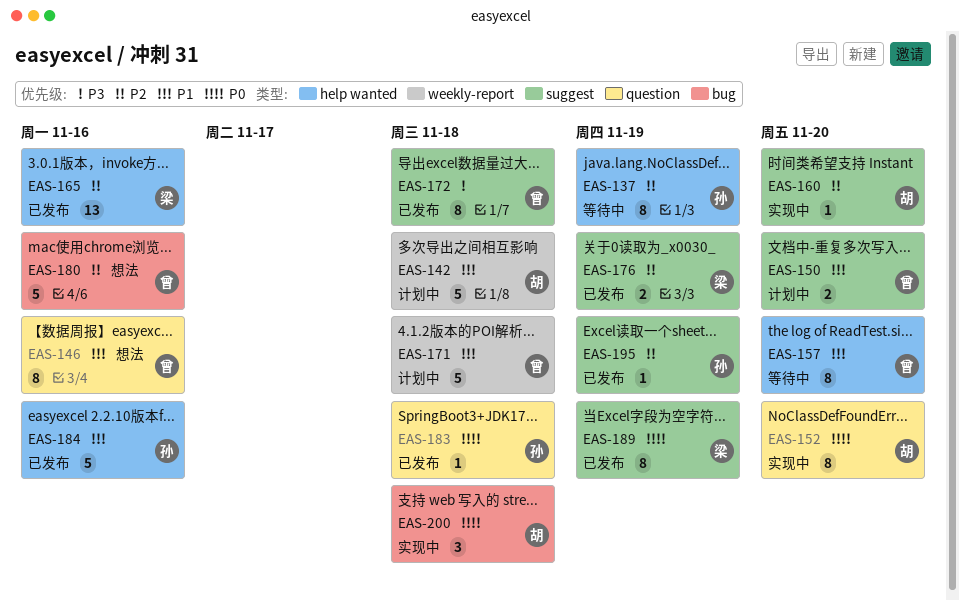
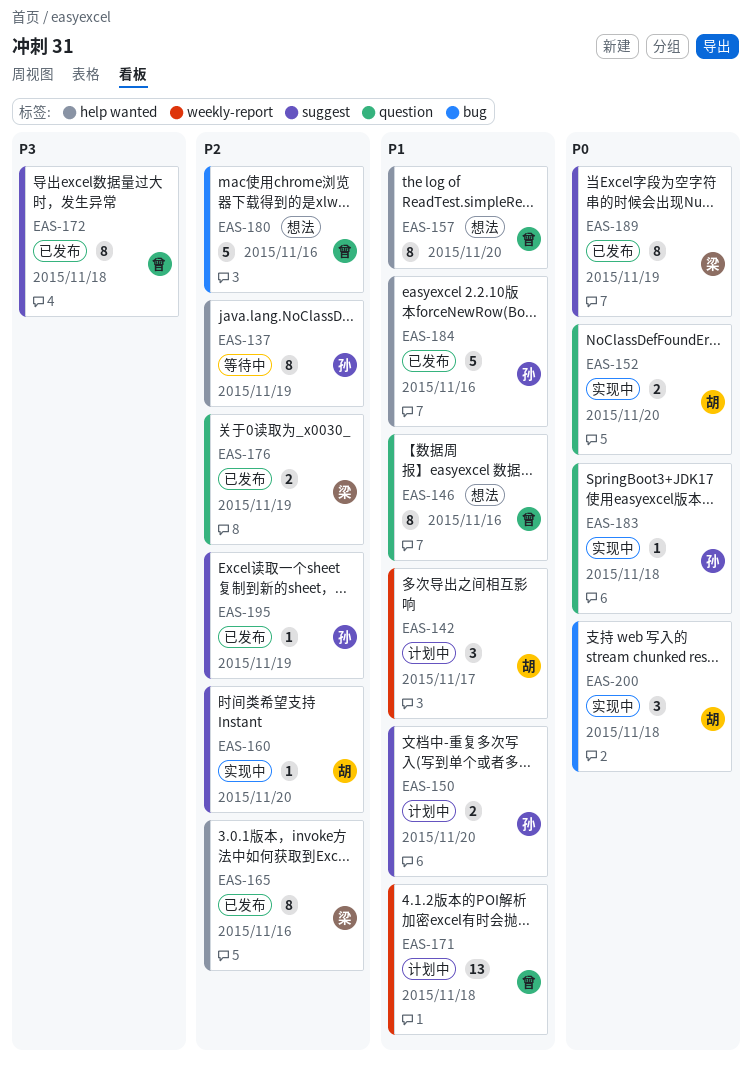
EAS-142, estimate: 5 -> 3
EAS-142, due: Nov 18 -> Nov 17
EAS-150, owner: 曾 -> 孙
EAS-152, estimate: 8 -> 2
EAS-157, status: 等待中 -> 想法
EAS-165, estimate: 13 -> 8
EAS-171, estimate: 5 -> 13
EAS-176, label: suggest -> question
EAS-183, status: 已发布 -> 实现中

